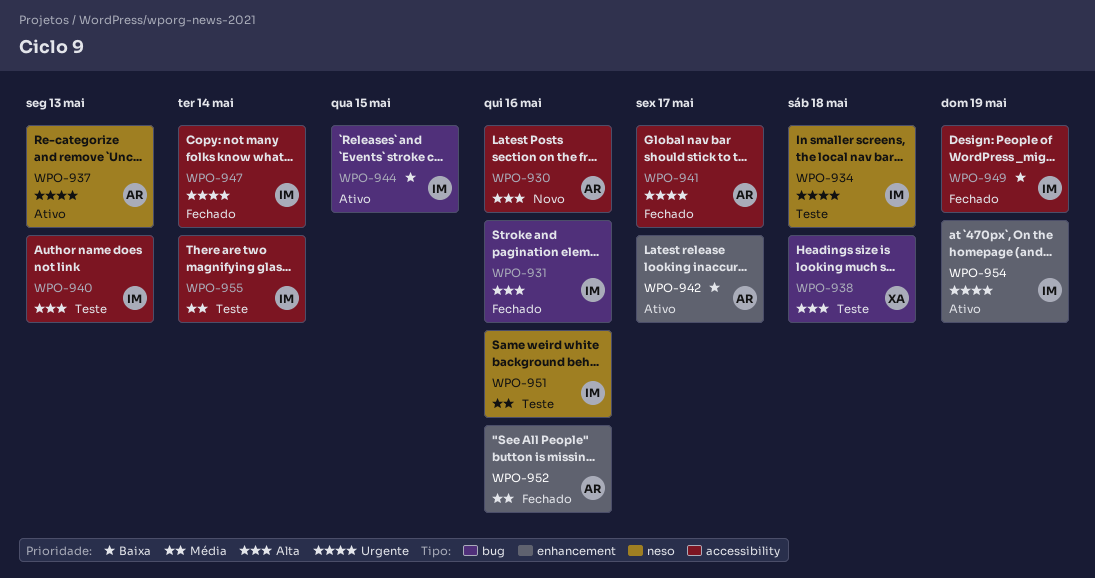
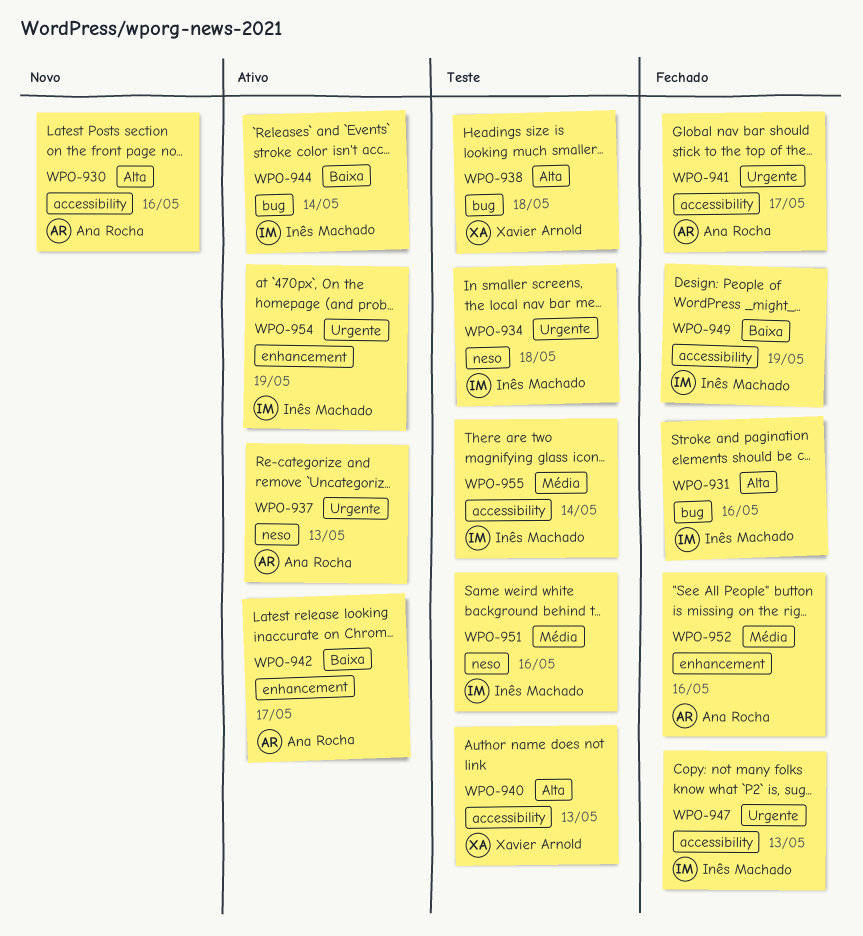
WPO-940, owner: Inês Machado -> Xavier Arnold
WPO-944, due: May 15 -> May 14
WPO-947, due: May 14 -> May 13

